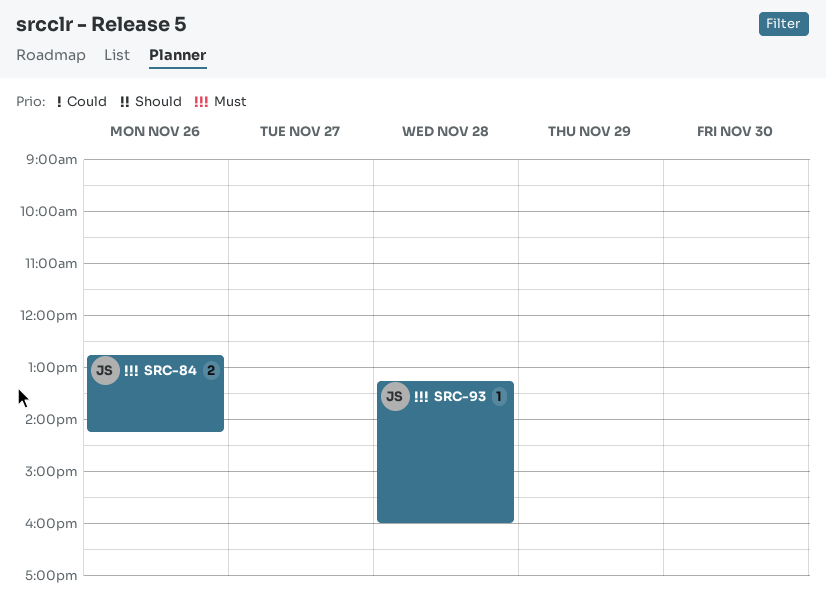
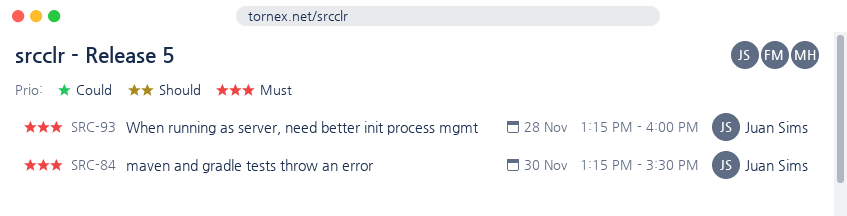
SRC-84, day: Nov 26 -> Nov 30
SRC-84, begins: 12:45 -> 13:15
SRC-84, ends: 14:15 -> 15:30

